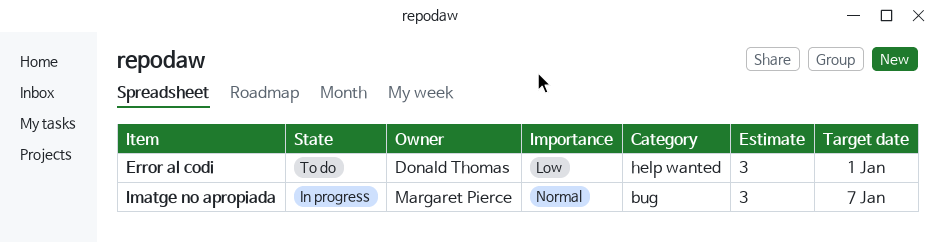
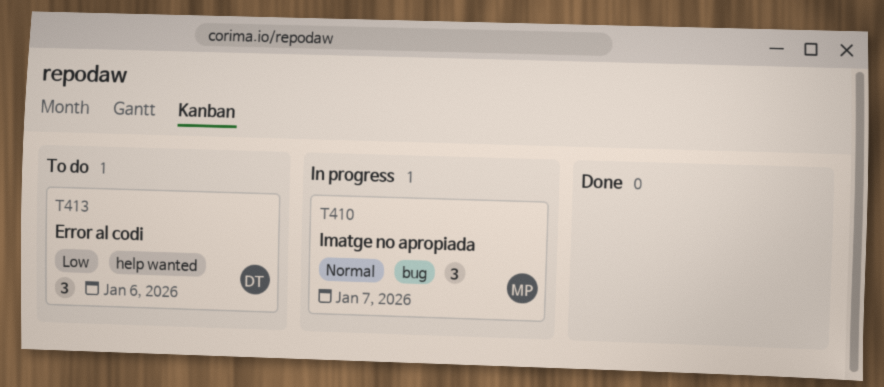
Error al codi, due: Jan 1 -> Jan 6

